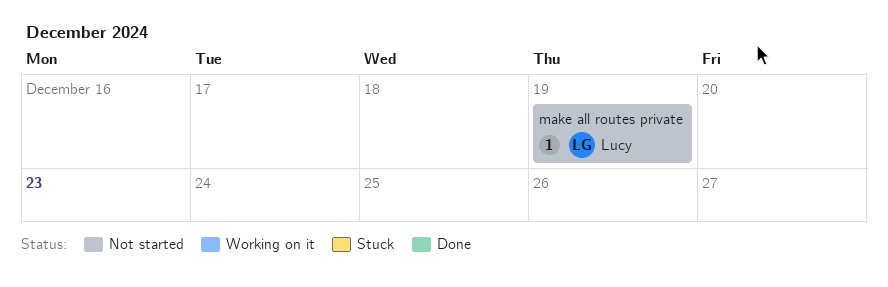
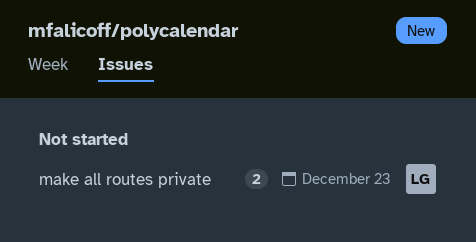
make all routes private, estimate: 1 -> 2
make all routes private, due: Dec 19 -> Dec 23

